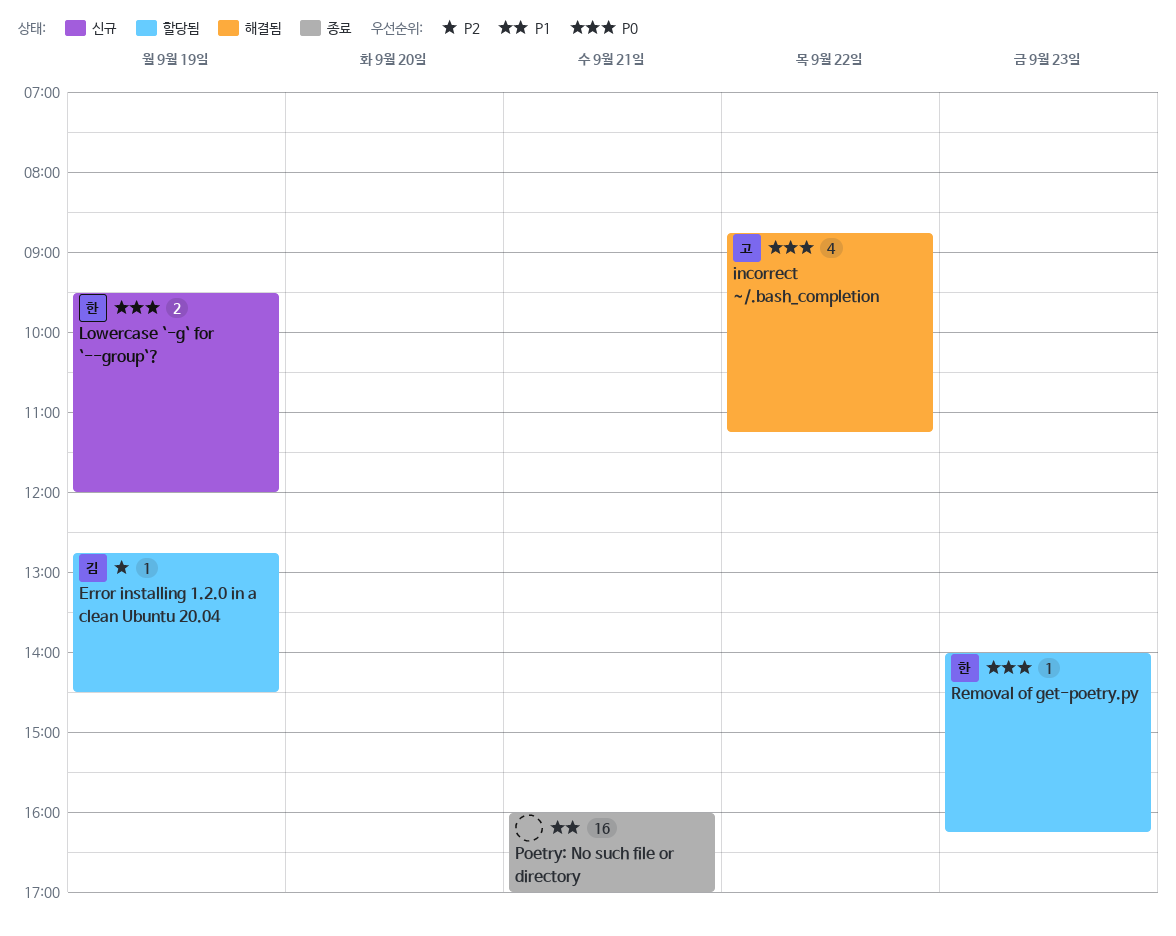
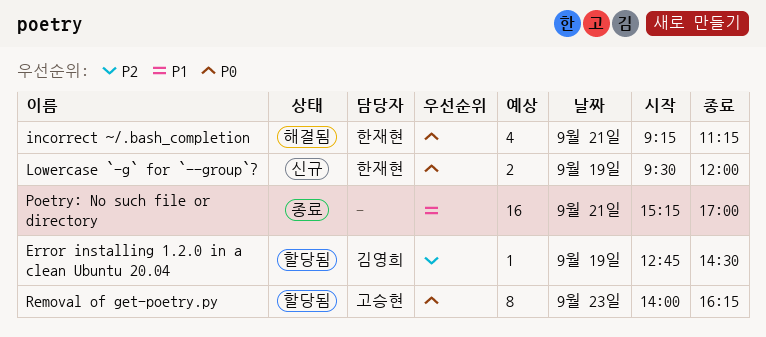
incorrect ~/.bash_completion, owner: 고승현 -> 한재현
incorrect ~/.bash_completion, day: Sep 22 -> Sep 21
incorrect ~/.bash_completion, begins: 08:45 -> 09:15
Poetry: No such file or directory, begins: 16:00 -> 15:15
Removal of get-poetry.py, owner: 한재현 -> 고승현
Removal of get-poetry.py, estimate: 1 -> 8

